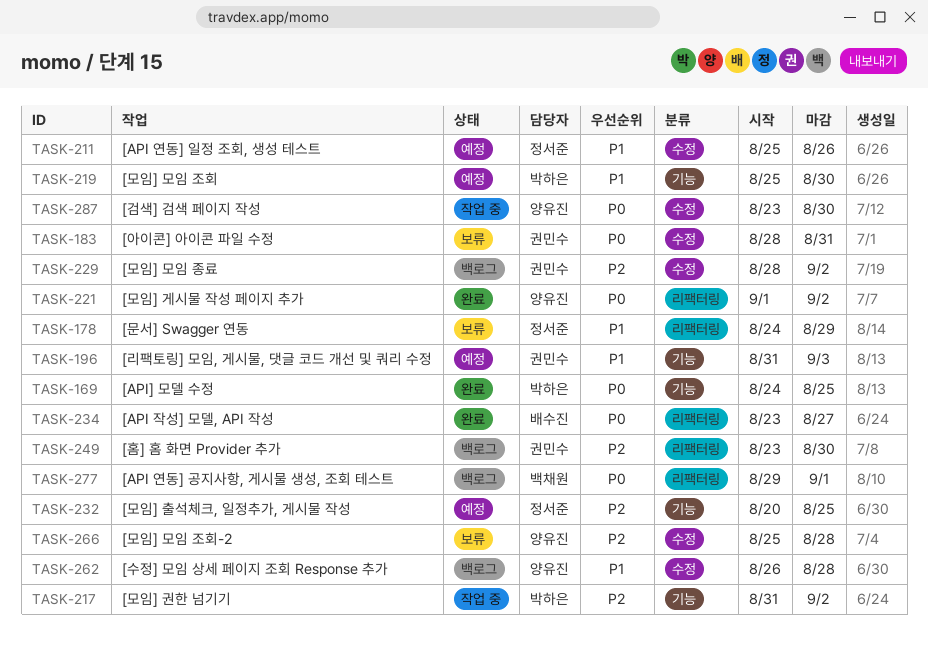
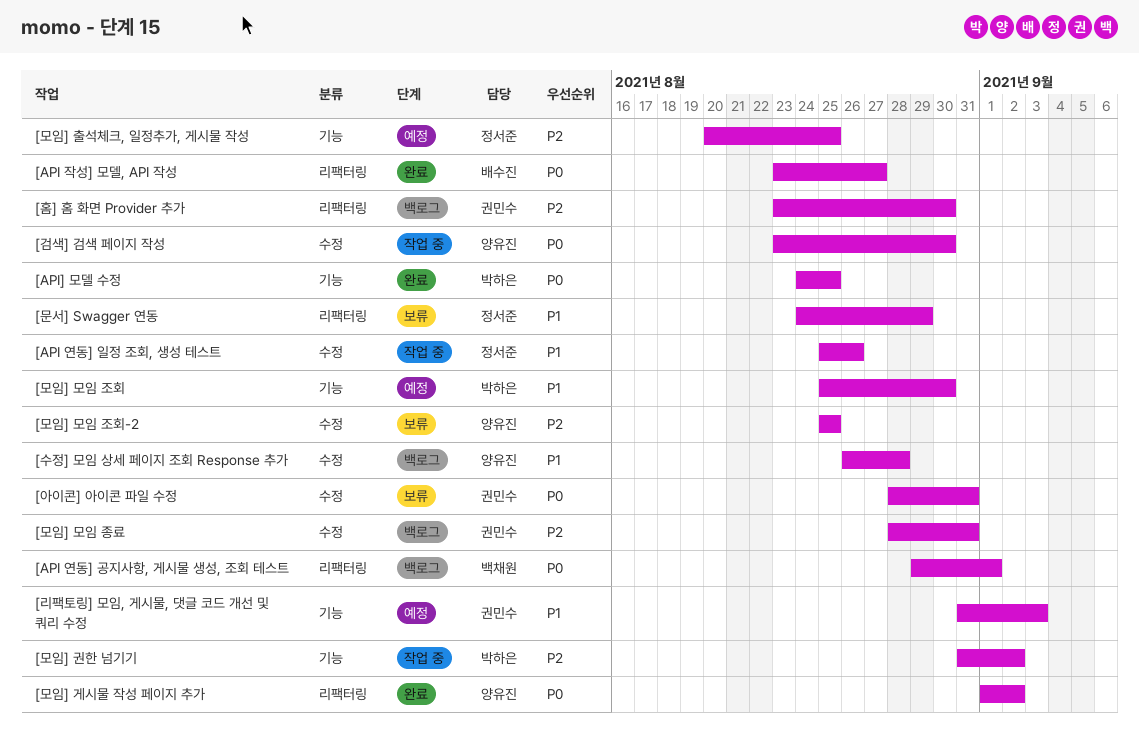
[API 연동] 일정 조회, 생성 테스트, status: 예정 -> 작업 중
[모임] 모임 조회-2, due: Aug 28 -> Aug 25
[모임] 모임 종료, due: Sep 2 -> Aug 31

